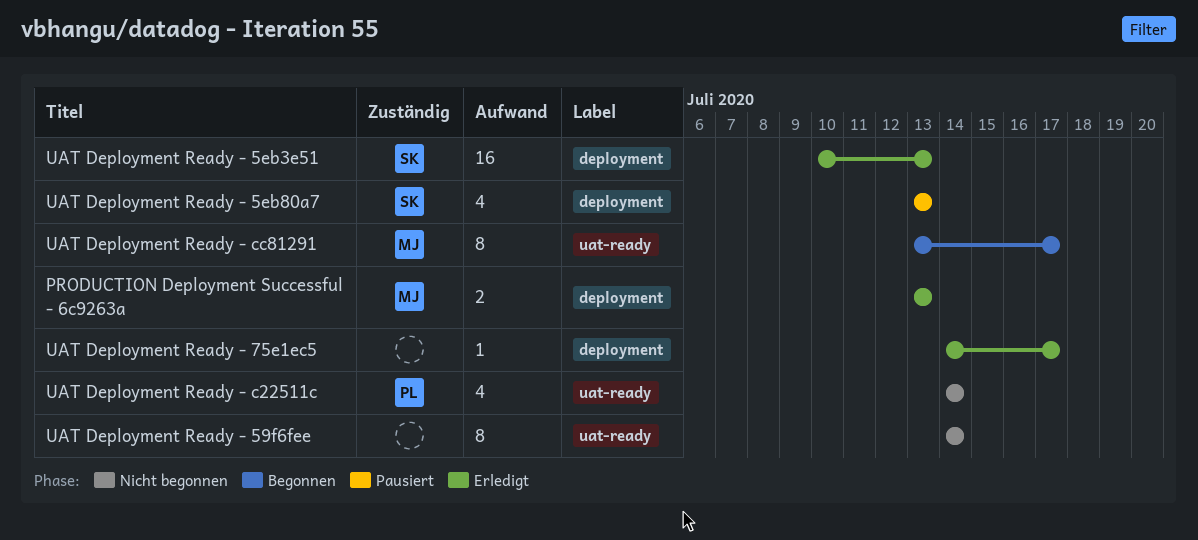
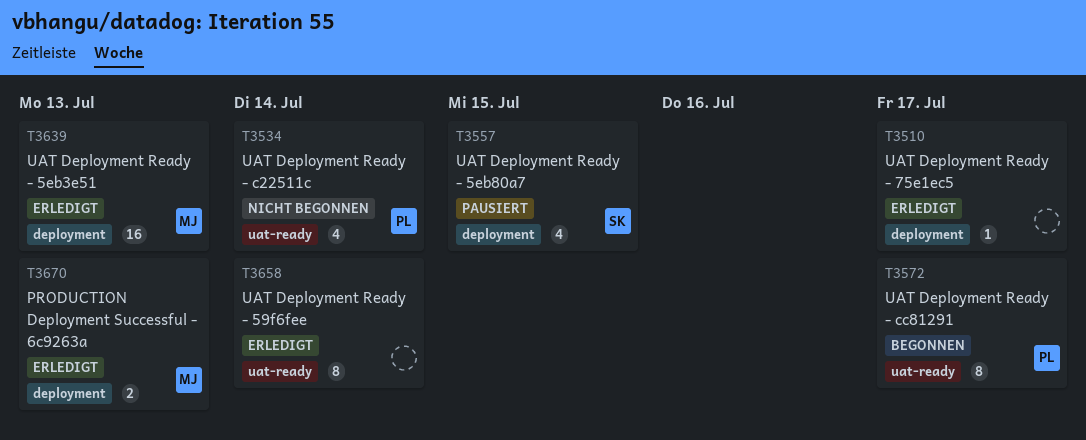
UAT Deployment Ready - 59f6fee, status: Nicht begonnen -> Erledigt
UAT Deployment Ready - 5eb3e51, owner: SK -> MJ
UAT Deployment Ready - 5eb80a7, due: Jul 13 -> Jul 15
UAT Deployment Ready - cc81291, owner: MJ -> PL

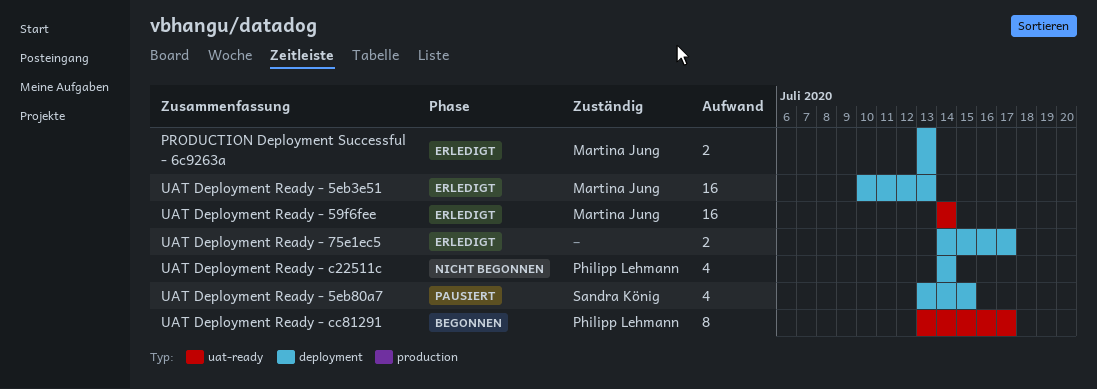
UAT Deployment Ready - 59f6fee, owner: none -> Martina Jung
UAT Deployment Ready - 59f6fee, estimate: 8 -> 16
UAT Deployment Ready - 75e1ec5, estimate: 1 -> 2
UAT Deployment Ready - c22511c, label: uat-ready -> deployment

